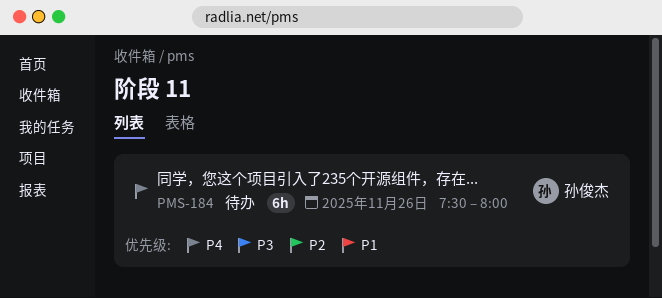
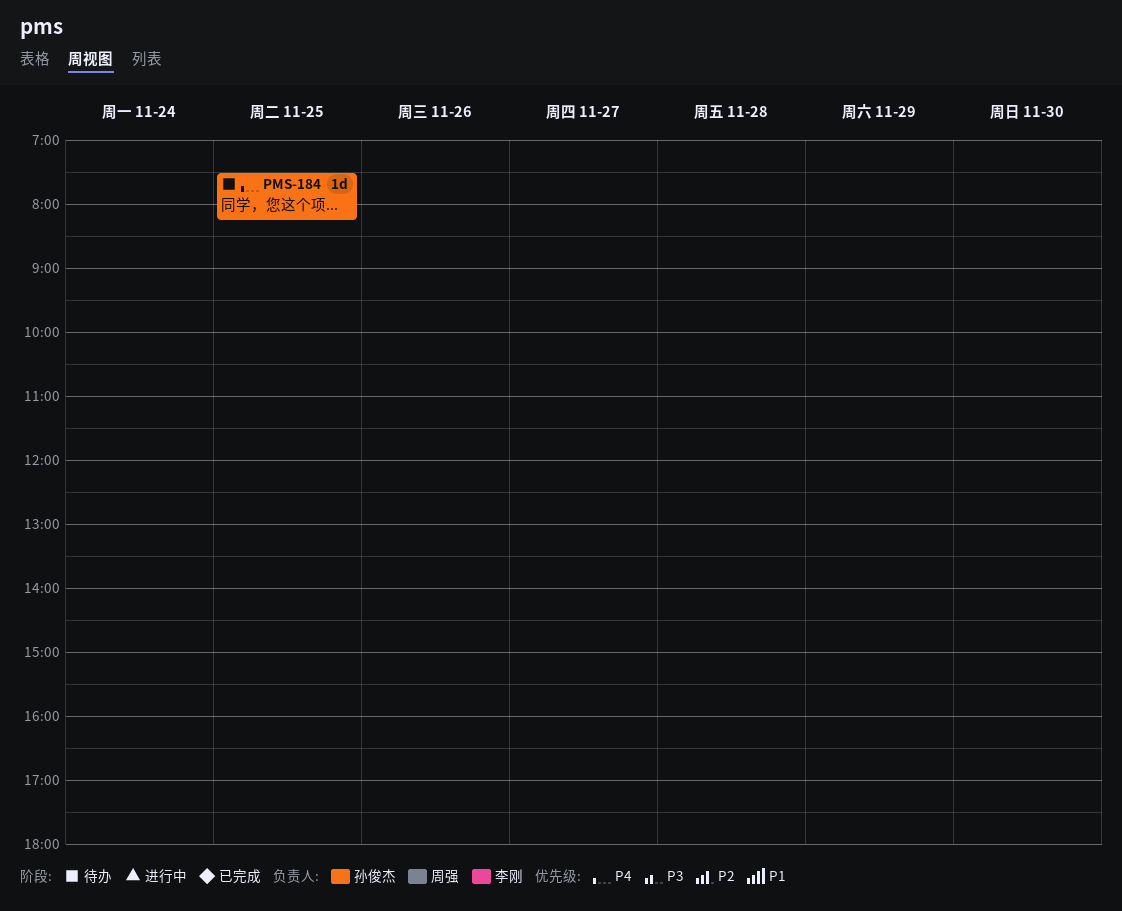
PMS-184, estimate: 6h -> 1d
PMS-184, day: Nov 26 -> Nov 25
PMS-184, ends: 08:00 -> 08:15

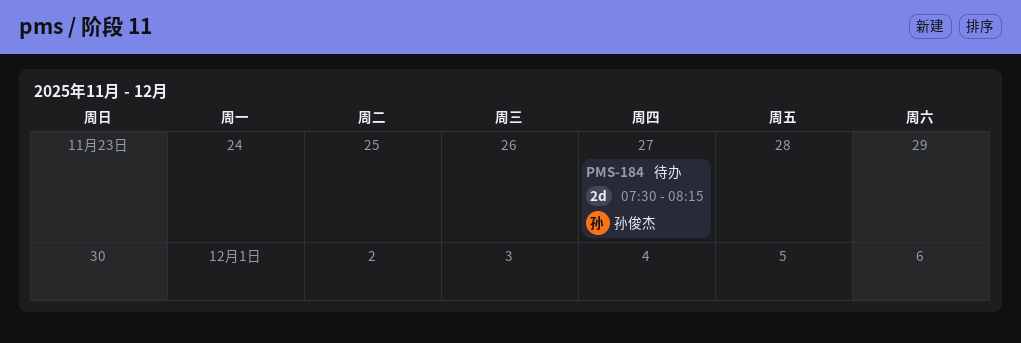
PMS-184, estimate: 1d -> 2d
PMS-184, day: Nov 25 -> Nov 27

